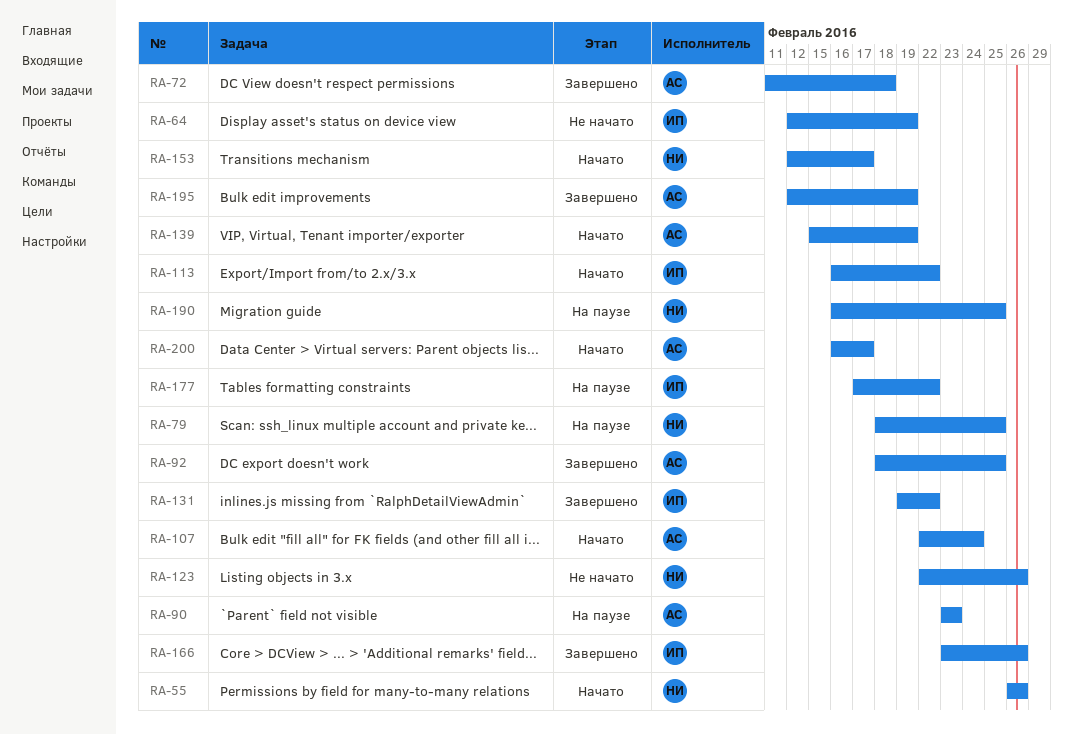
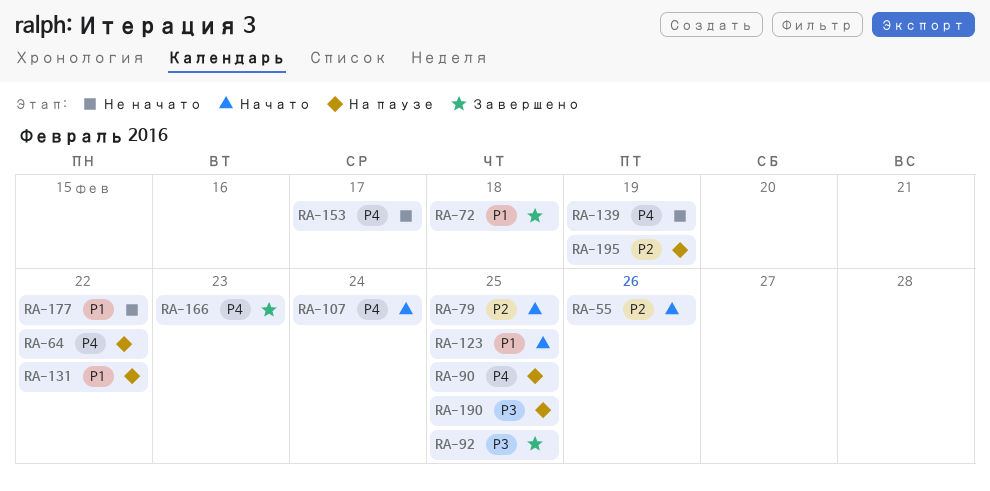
RA-64, status: Не начато -> На паузе
RA-64, due: Feb 19 -> Feb 22
RA-79, status: На паузе -> Начато
RA-90, due: Feb 23 -> Feb 25
RA-113: present -> none
RA-123, status: Не начато -> Начато
RA-123, due: Feb 26 -> Feb 25
RA-131, status: Завершено -> На паузе
RA-139, status: Начато -> Не начато
RA-153, status: Начато -> Не начато
RA-166, due: Feb 26 -> Feb 23
RA-177, status: На паузе -> Не начато
RA-195, status: Завершено -> На паузе
RA-200: present -> none

